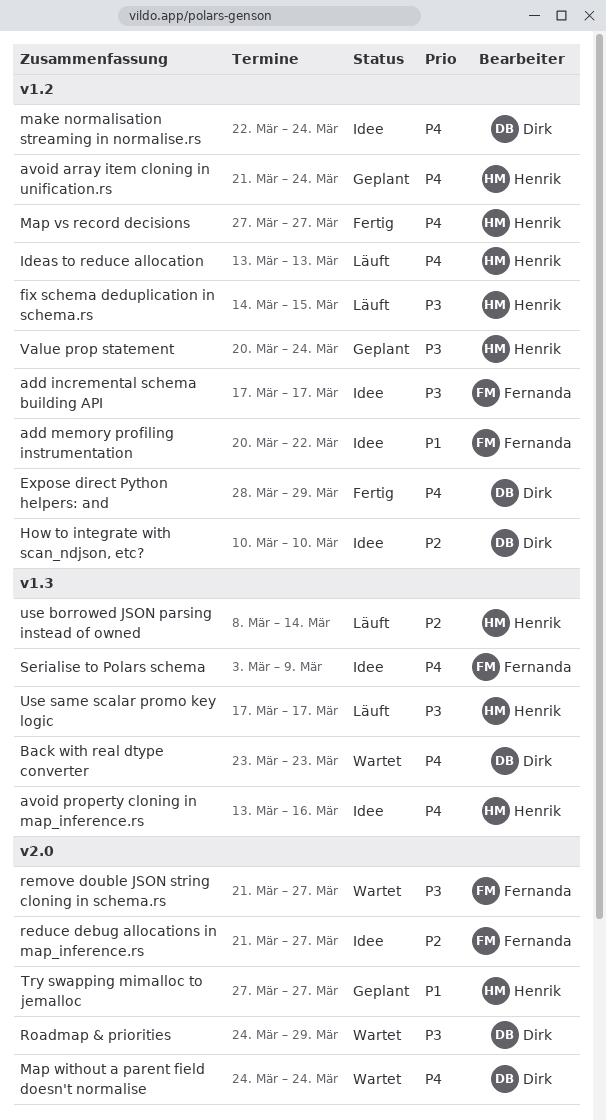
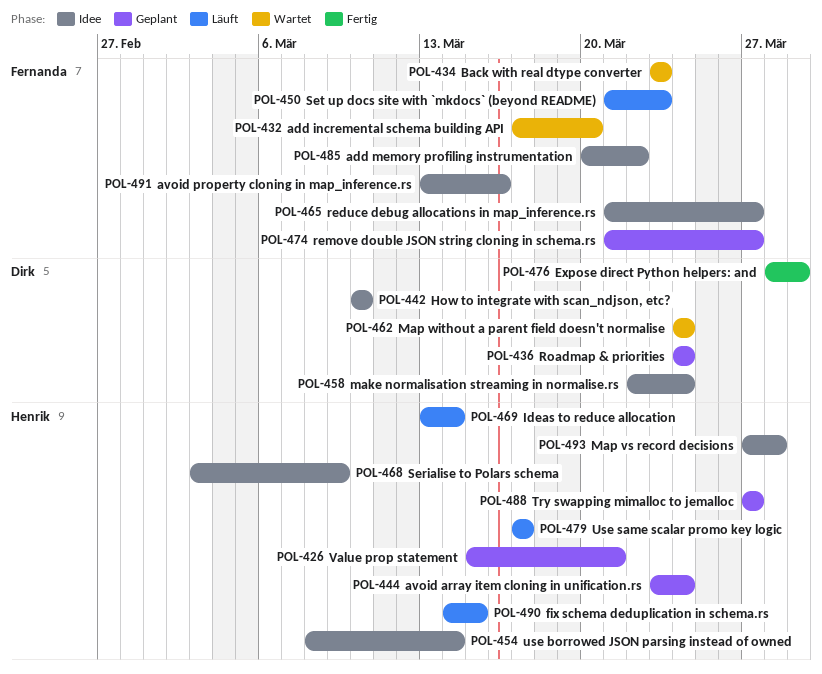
add incremental schema building API, status: Idee -> Wartet
add incremental schema building API, due: Mar 17 -> Mar 20
avoid array item cloning in unification.rs, start: Mar 21 -> Mar 23
avoid property cloning in map_inference.rs, owner: Henrik -> Fernanda
Back with real dtype converter, owner: Dirk -> Fernanda
Ideas to reduce allocation, due: Mar 13 -> Mar 14
Map vs record decisions, status: Fertig -> Idee
Map vs record decisions, due: Mar 27 -> Mar 28
remove double JSON string cloning in schema.rs, status: Wartet -> Geplant
Roadmap & priorities, status: Wartet -> Geplant
Roadmap & priorities, due: Mar 29 -> Mar 24
Serialise to Polars schema, owner: Fernanda -> Henrik
Set up docs site with `mkdocs` (beyond README): none -> present
use borrowed JSON parsing instead of owned, status: Läuft -> Idee
Value prop statement, start: Mar 20 -> Mar 15
Value prop statement, due: Mar 24 -> Mar 21

